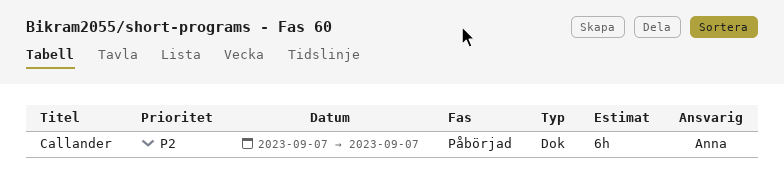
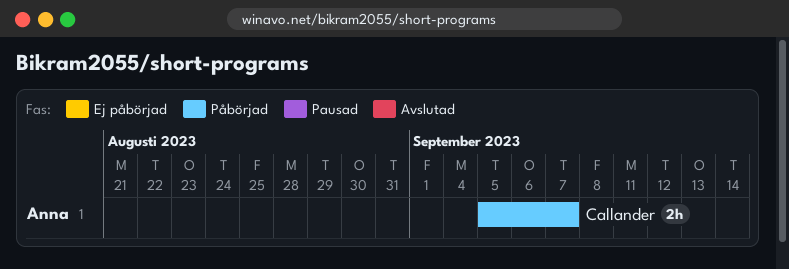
Callander, estimate: 6h -> 2h
Callander, start: Sep 7 -> Sep 5

